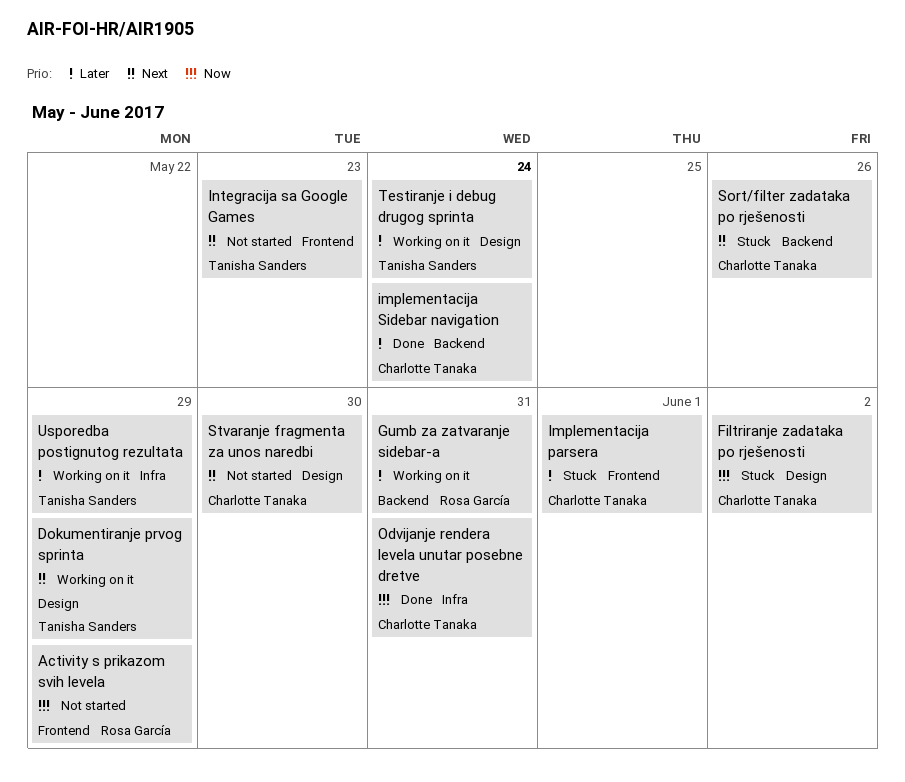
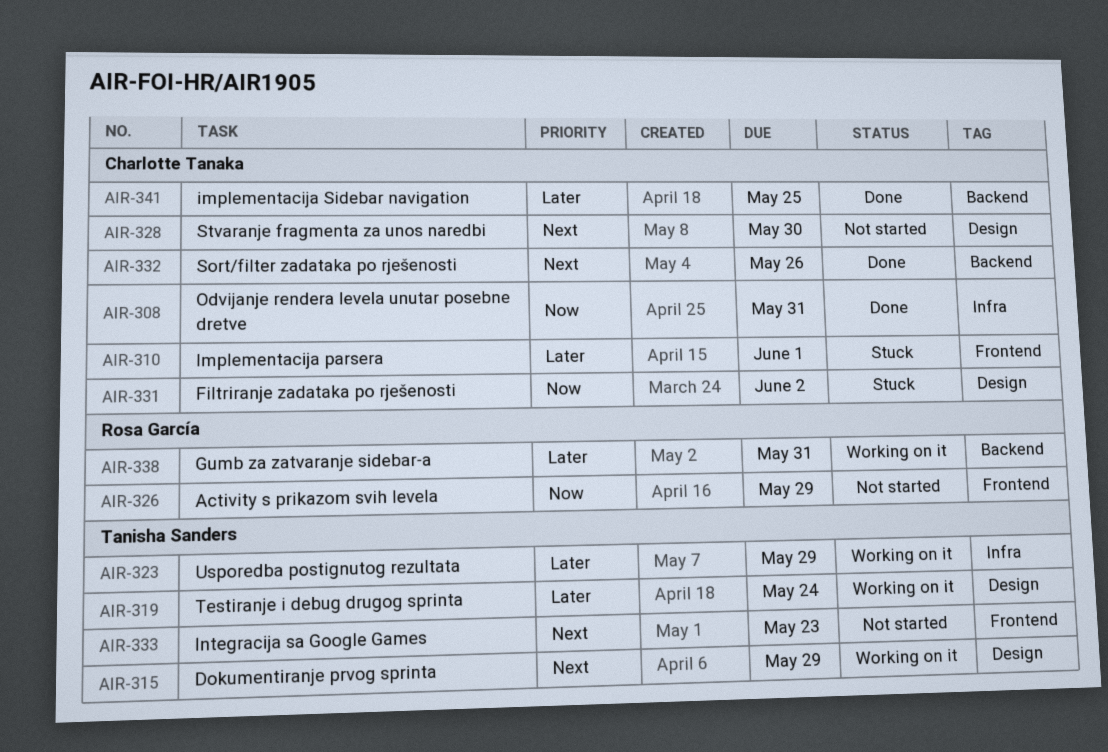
implementacija Sidebar navigation, due: May 24 -> May 25
Sort/filter zadataka po rješenosti, status: Stuck -> Done

